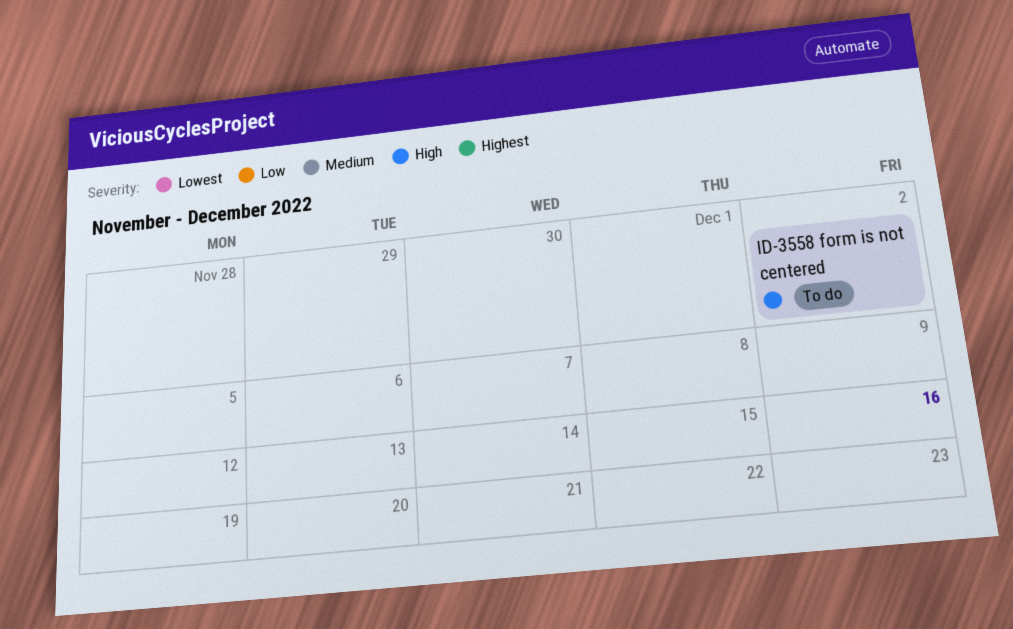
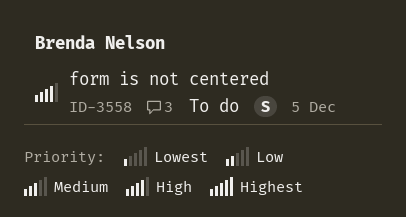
ID-3558, due: Dec 2 -> Dec 5

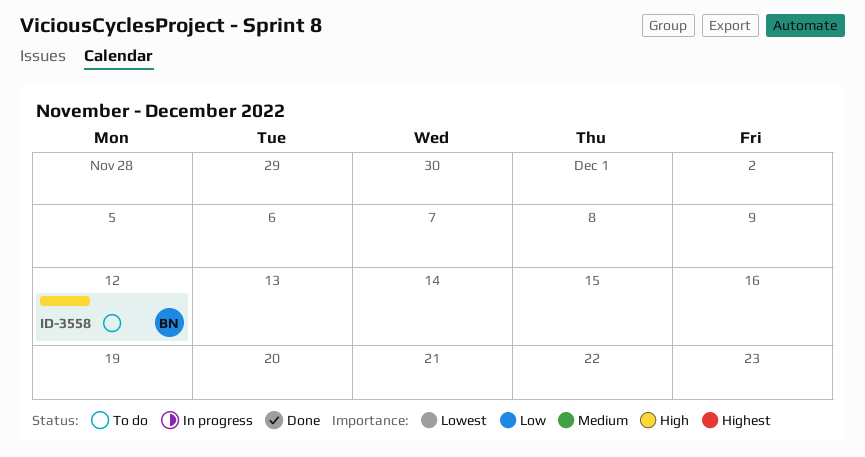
ID-3558, due: Dec 5 -> Dec 12

